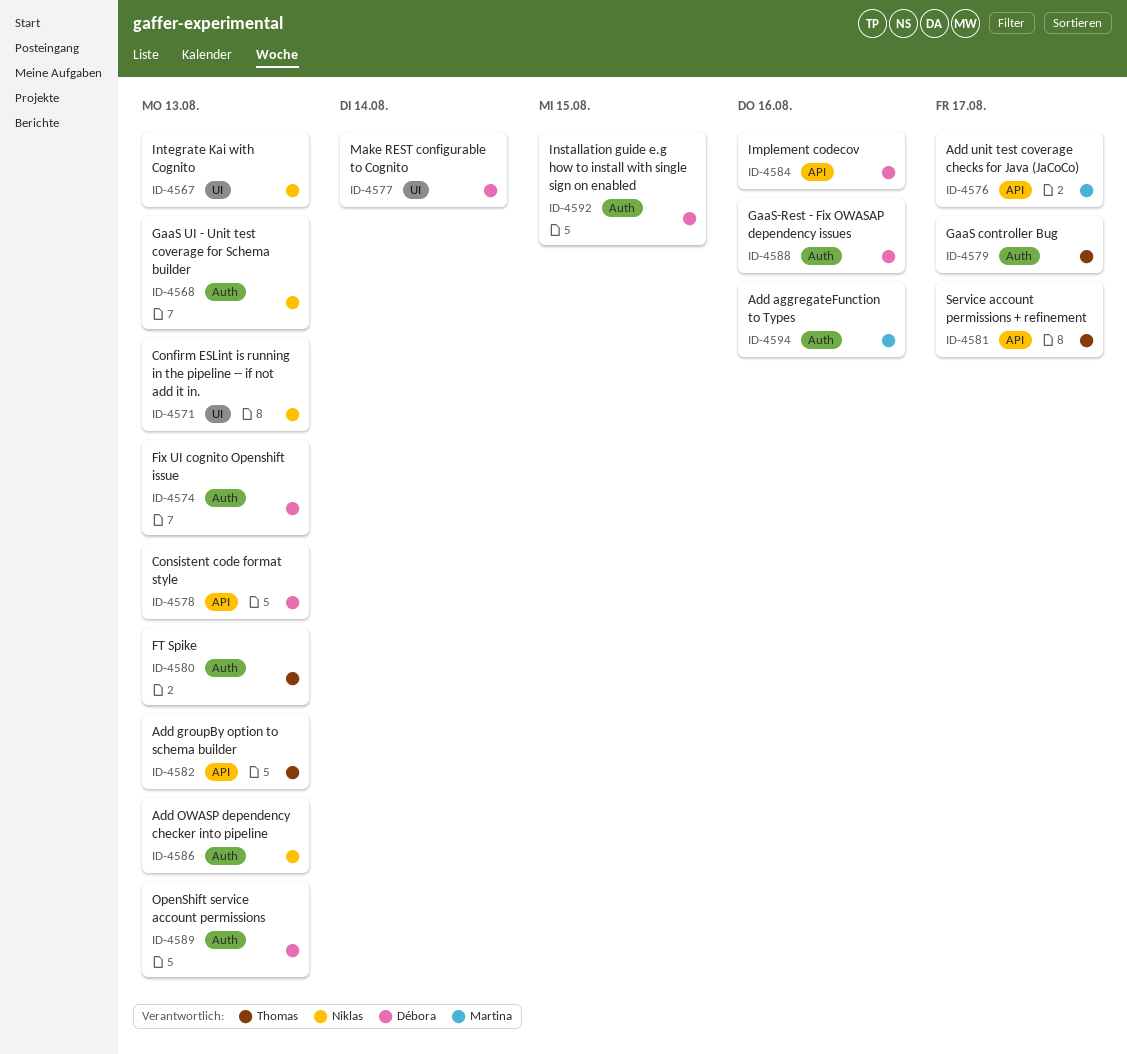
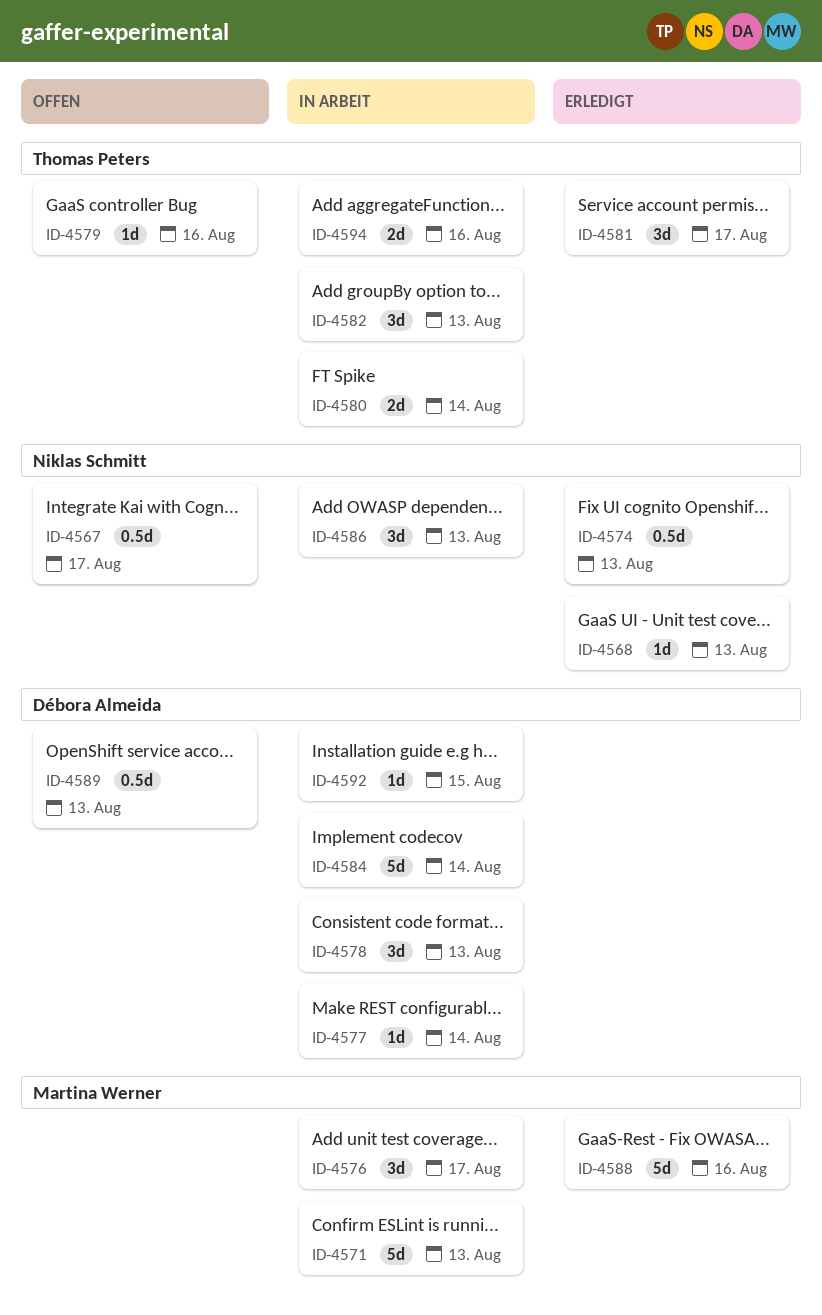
ID-4567, due: Aug 13 -> Aug 17
ID-4571, owner: Niklas Schmitt -> Martina Werner
ID-4574, owner: Débora Almeida -> Niklas Schmitt
ID-4579, due: Aug 17 -> Aug 16
ID-4580, due: Aug 13 -> Aug 14
ID-4584, due: Aug 16 -> Aug 14
ID-4588, owner: Débora Almeida -> Martina Werner
ID-4594, owner: Martina Werner -> Thomas Peters

